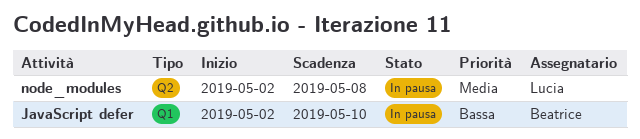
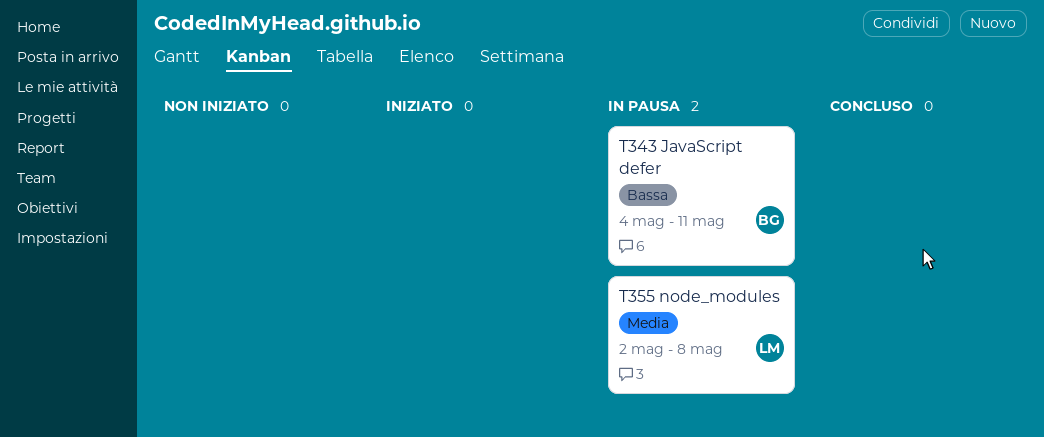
JavaScript defer, start: May 2 -> May 4
JavaScript defer, due: May 10 -> May 11

